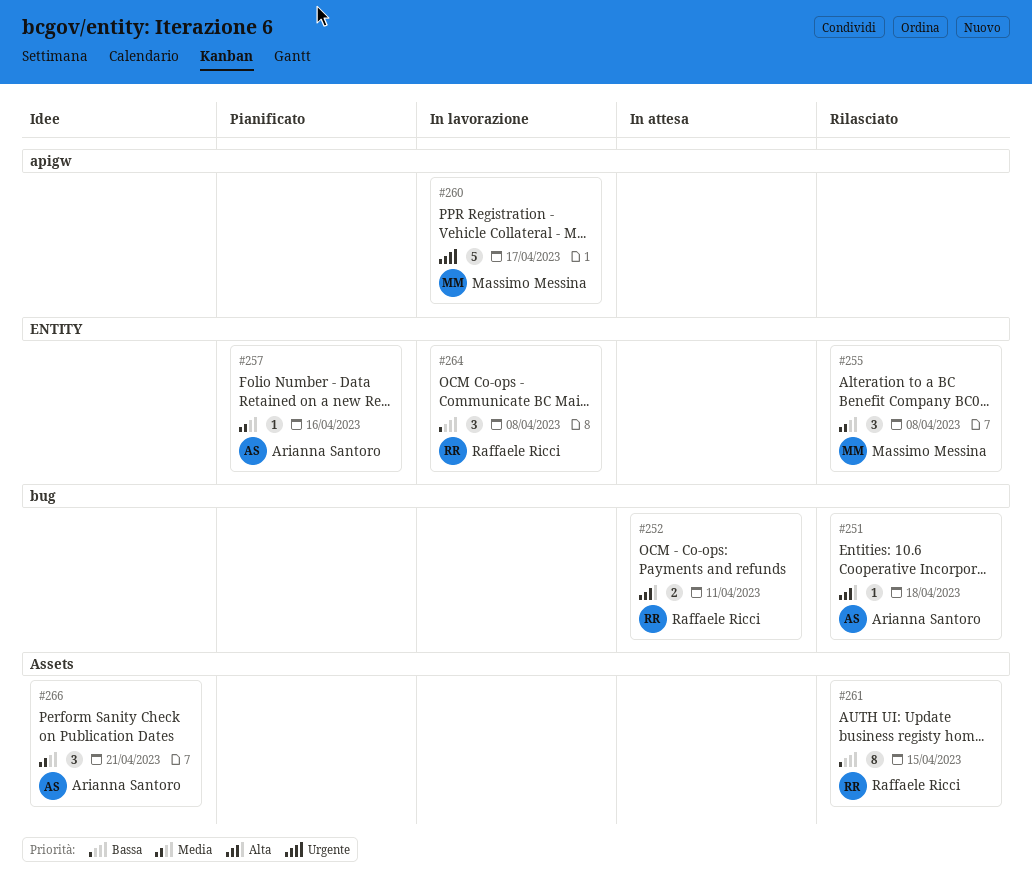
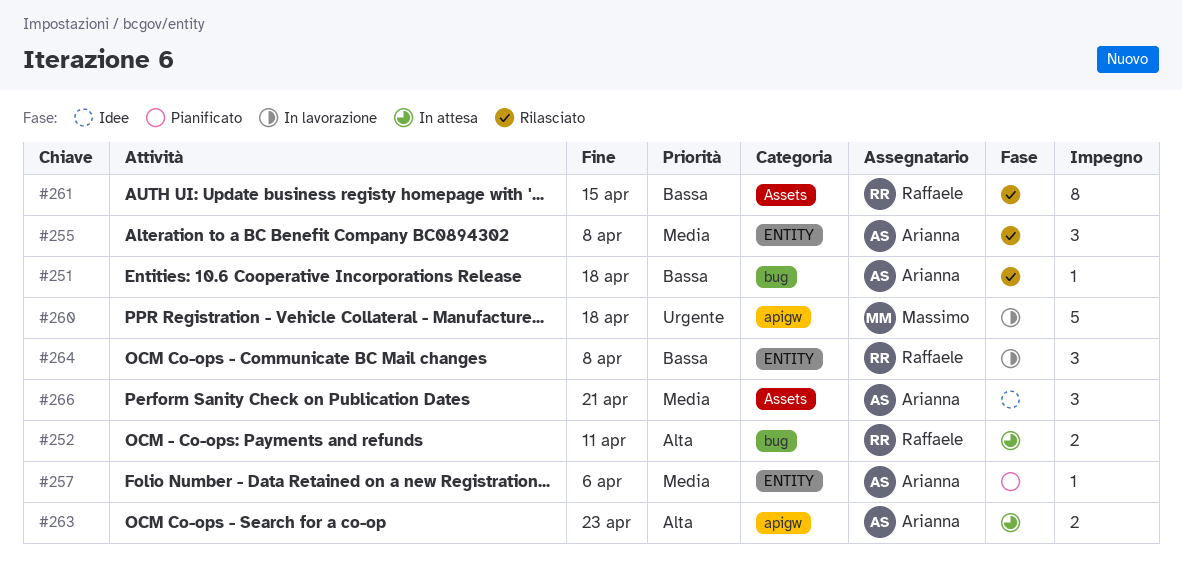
#251, priority: Alta -> Bassa
#255, owner: Massimo Messina -> Arianna Santoro
#257, due: Apr 16 -> Apr 6
#260, due: Apr 17 -> Apr 18
#263: none -> present

